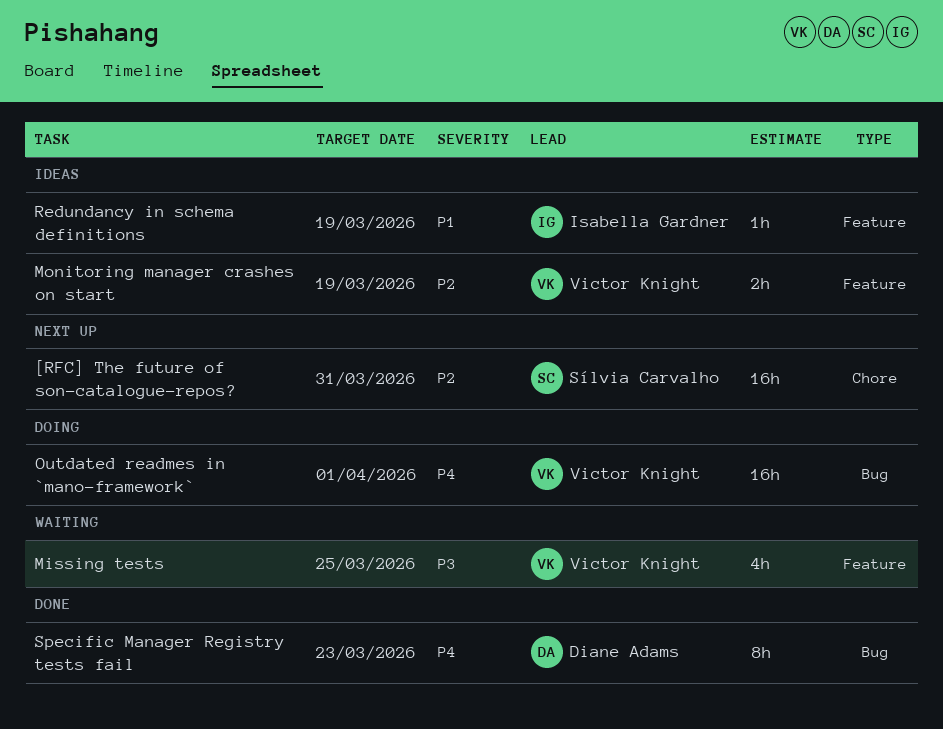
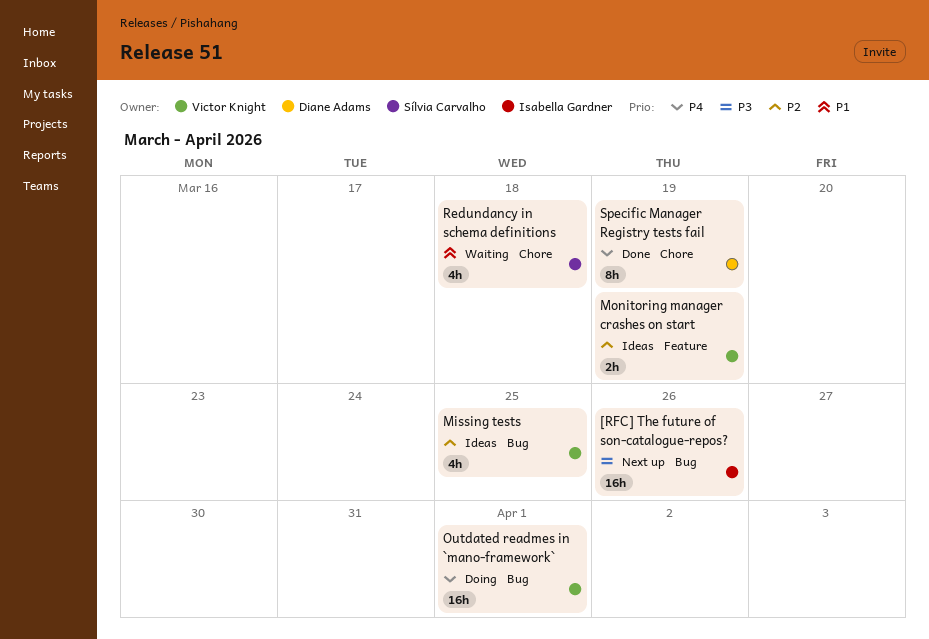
[RFC] The future of son-catalogue-repos?, owner: Sílvia Carvalho -> Isabella Gardner
[RFC] The future of son-catalogue-repos?, priority: P2 -> P3
[RFC] The future of son-catalogue-repos?, label: Chore -> Bug
[RFC] The future of son-catalogue-repos?, due: Mar 31 -> Mar 26
Missing tests, status: Waiting -> Ideas
Missing tests, priority: P3 -> P2
Missing tests, label: Feature -> Bug
Redundancy in schema definitions, status: Ideas -> Waiting
Redundancy in schema definitions, owner: Isabella Gardner -> Sílvia Carvalho
Redundancy in schema definitions, label: Feature -> Chore
Redundancy in schema definitions, estimate: 1h -> 4h
Redundancy in schema definitions, due: Mar 19 -> Mar 18
Specific Manager Registry tests fail, label: Bug -> Chore
Specific Manager Registry tests fail, due: Mar 23 -> Mar 19

